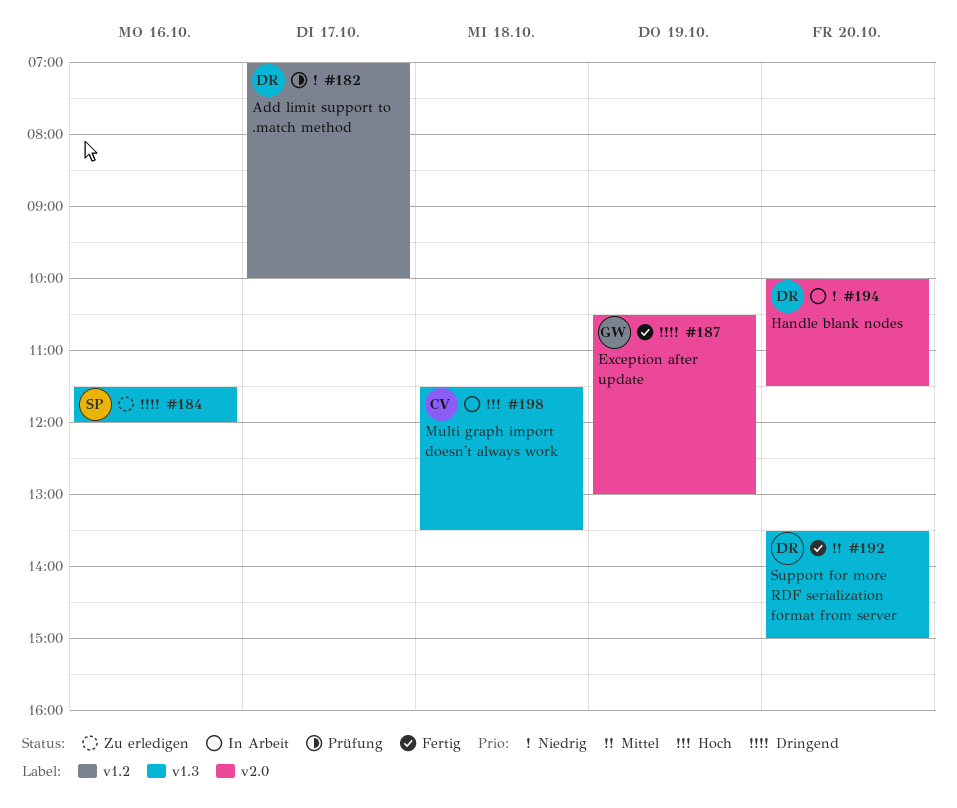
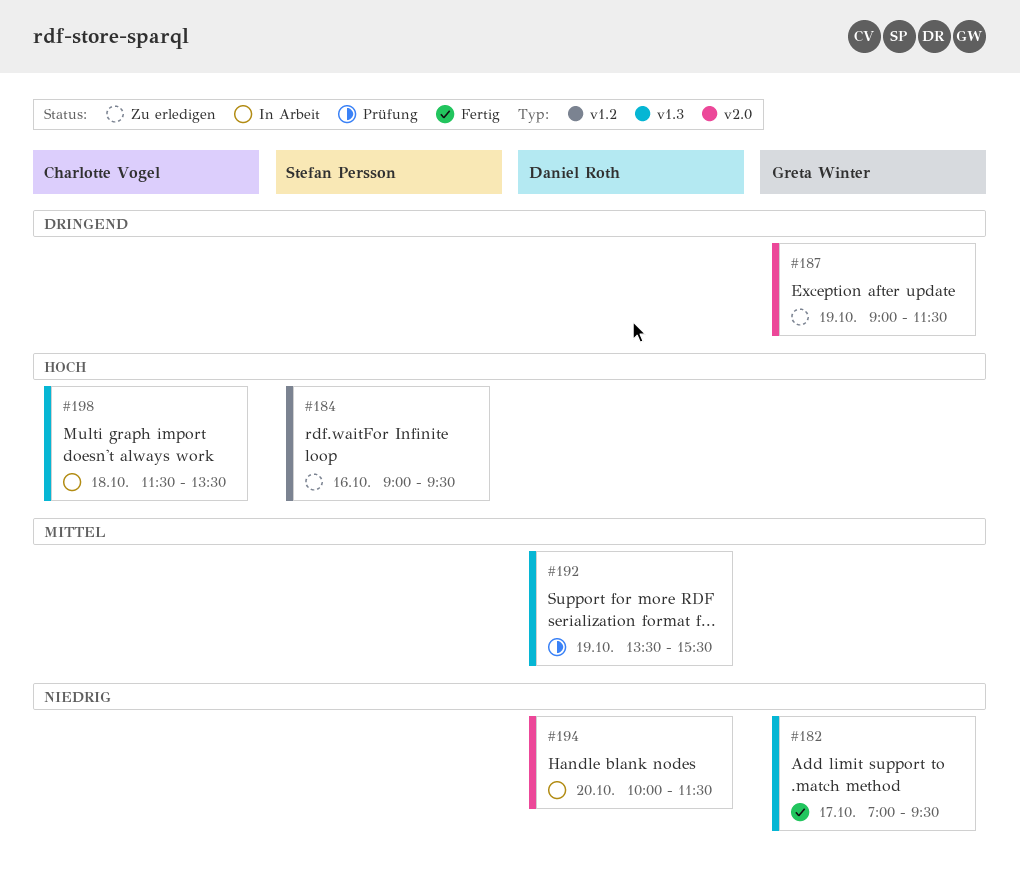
#182, status: Prüfung -> Fertig
#182, owner: Daniel Roth -> Greta Winter
#182, label: v1.2 -> v1.3
#182, ends: 10:00 -> 09:30
#184, priority: Dringend -> Hoch
#184, label: v1.3 -> v1.2
#184, begins: 11:30 -> 09:00
#184, ends: 12:00 -> 09:30
#187, status: Fertig -> Zu erledigen
#187, begins: 10:30 -> 09:00
#187, ends: 13:00 -> 11:30
#192, status: Fertig -> Prüfung
#192, day: Oct 20 -> Oct 19
#192, ends: 15:00 -> 15:30

